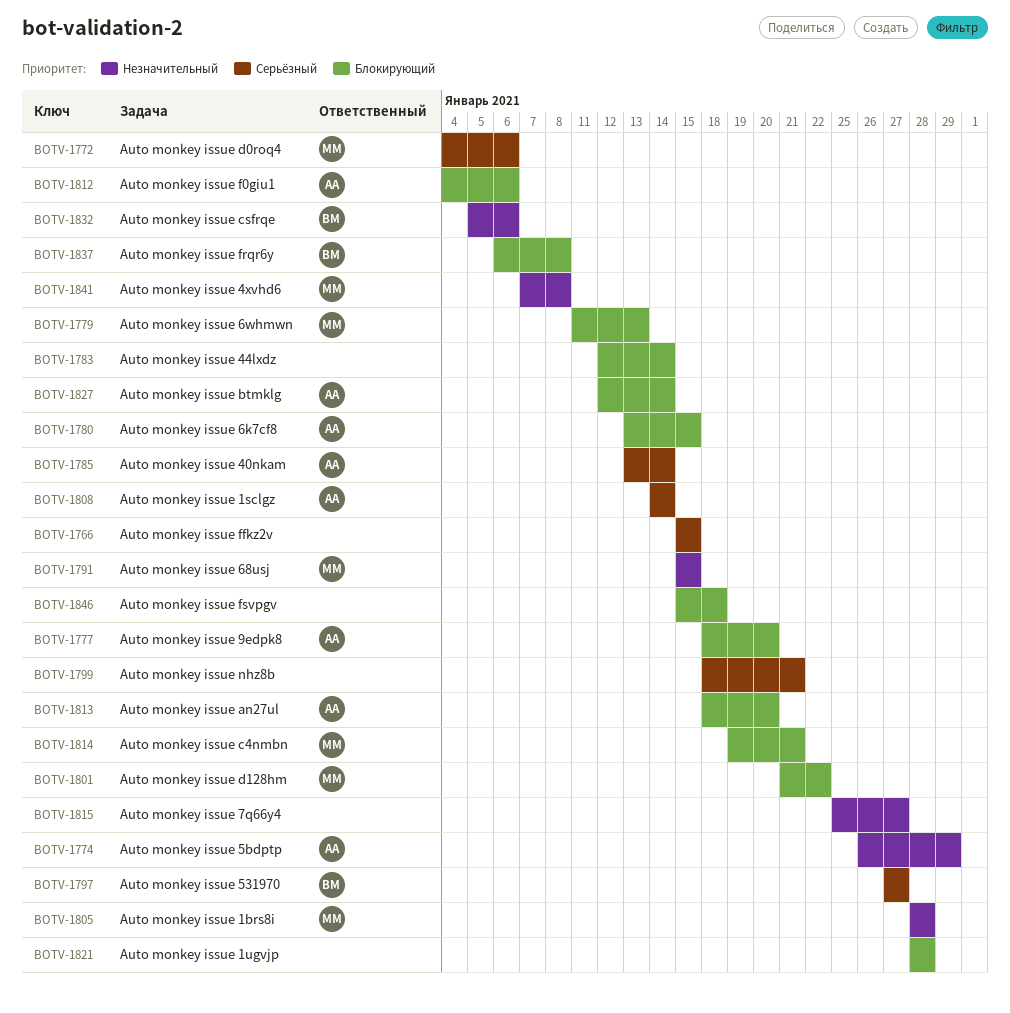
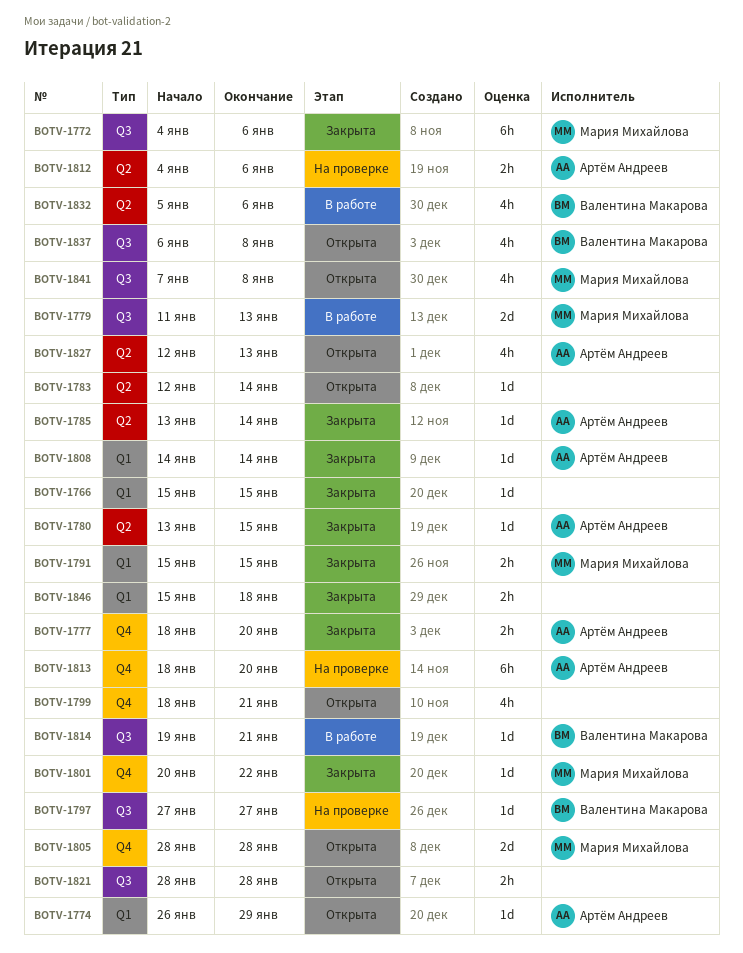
BOTV-1801, start: Jan 21 -> Jan 20
BOTV-1814, owner: Мария Михайлова -> Валентина Макарова
BOTV-1815: present -> none
BOTV-1827, due: Jan 14 -> Jan 13

